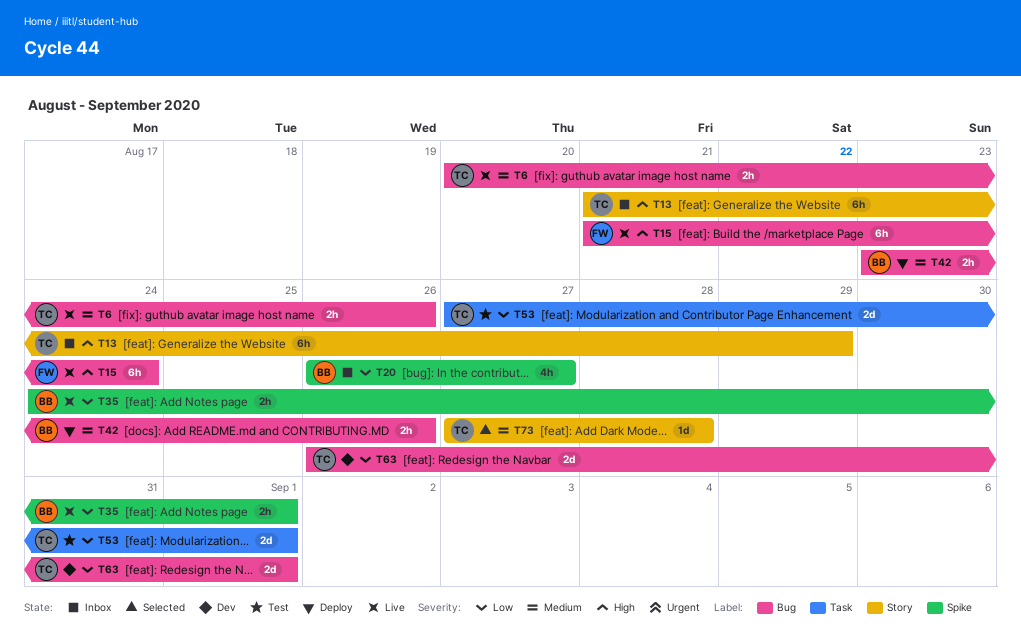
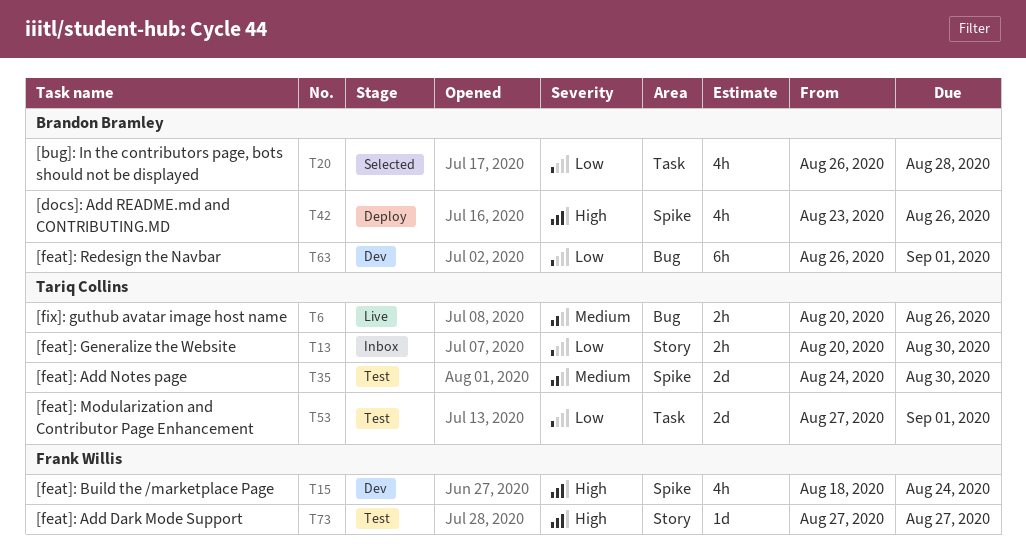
T13, priority: High -> Low
T13, estimate: 6h -> 2h
T13, start: Aug 21 -> Aug 20
T13, due: Aug 29 -> Aug 30
T15, status: Live -> Dev
T15, label: Bug -> Spike
T15, estimate: 6h -> 4h
T15, start: Aug 21 -> Aug 18
T20, status: Inbox -> Selected
T20, label: Spike -> Task
T20, due: Aug 27 -> Aug 28
T35, status: Live -> Test
T35, owner: Brandon Bramley -> Tariq Collins
T35, priority: Low -> Medium
T35, estimate: 2h -> 2d
T35, due: Sep 1 -> Aug 30
T42, priority: Medium -> High
T42, label: Bug -> Spike
T42, estimate: 2h -> 4h
T63, owner: Tariq Collins -> Brandon Bramley
T63, estimate: 2d -> 6h
T73, status: Selected -> Test
T73, owner: Tariq Collins -> Frank Willis
T73, priority: Medium -> High
T73, due: Aug 28 -> Aug 27

